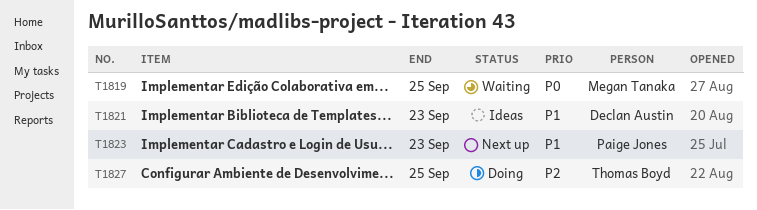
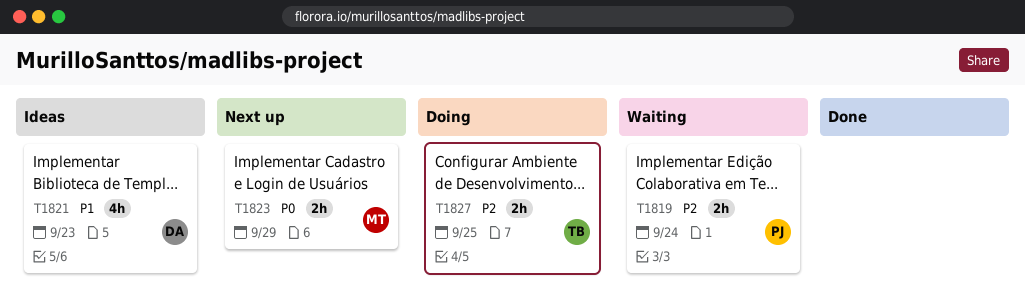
T1819, owner: Megan Tanaka -> Paige Jones
T1819, priority: P0 -> P2
T1819, due: Sep 25 -> Sep 24
T1823, owner: Paige Jones -> Megan Tanaka
T1823, priority: P1 -> P0
T1823, due: Sep 23 -> Sep 29

